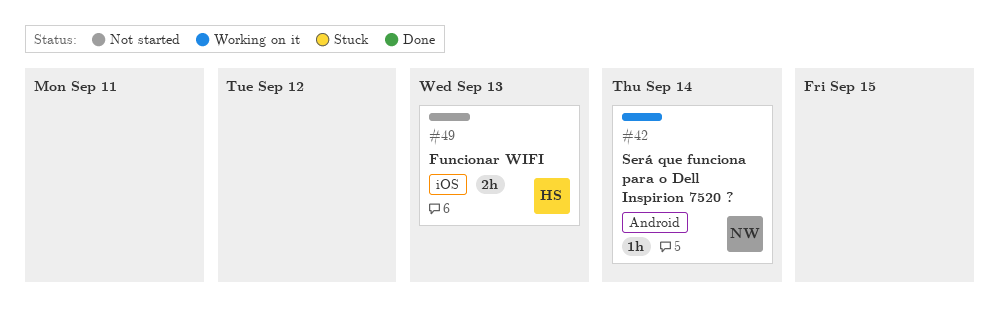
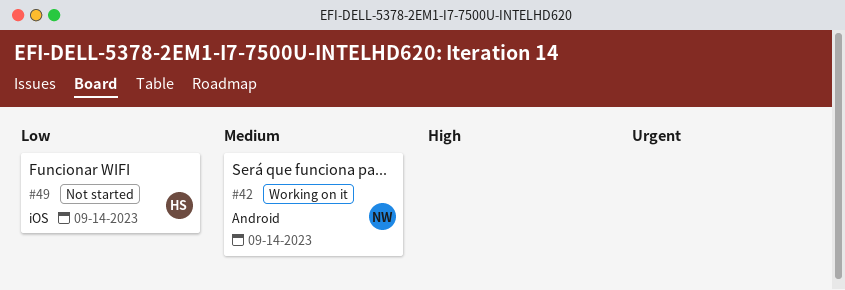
#49, due: Sep 13 -> Sep 14

